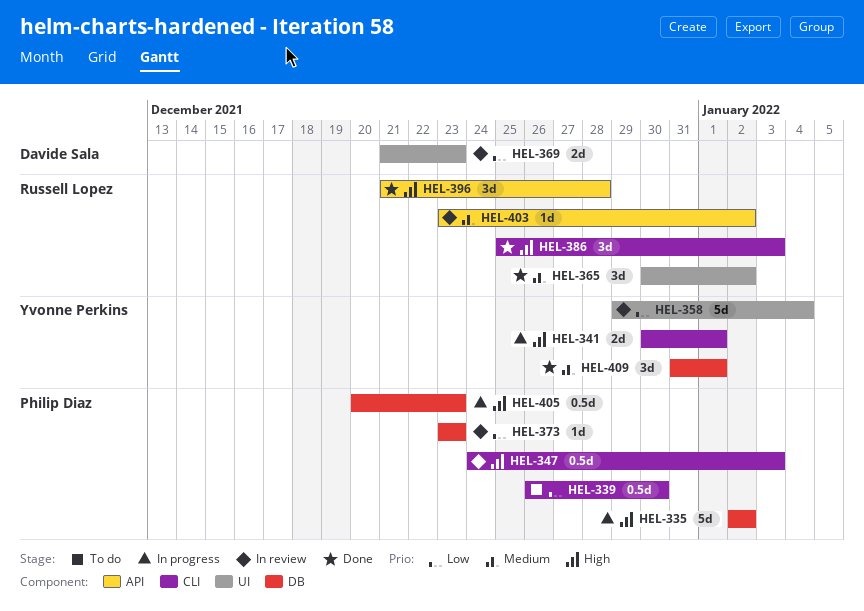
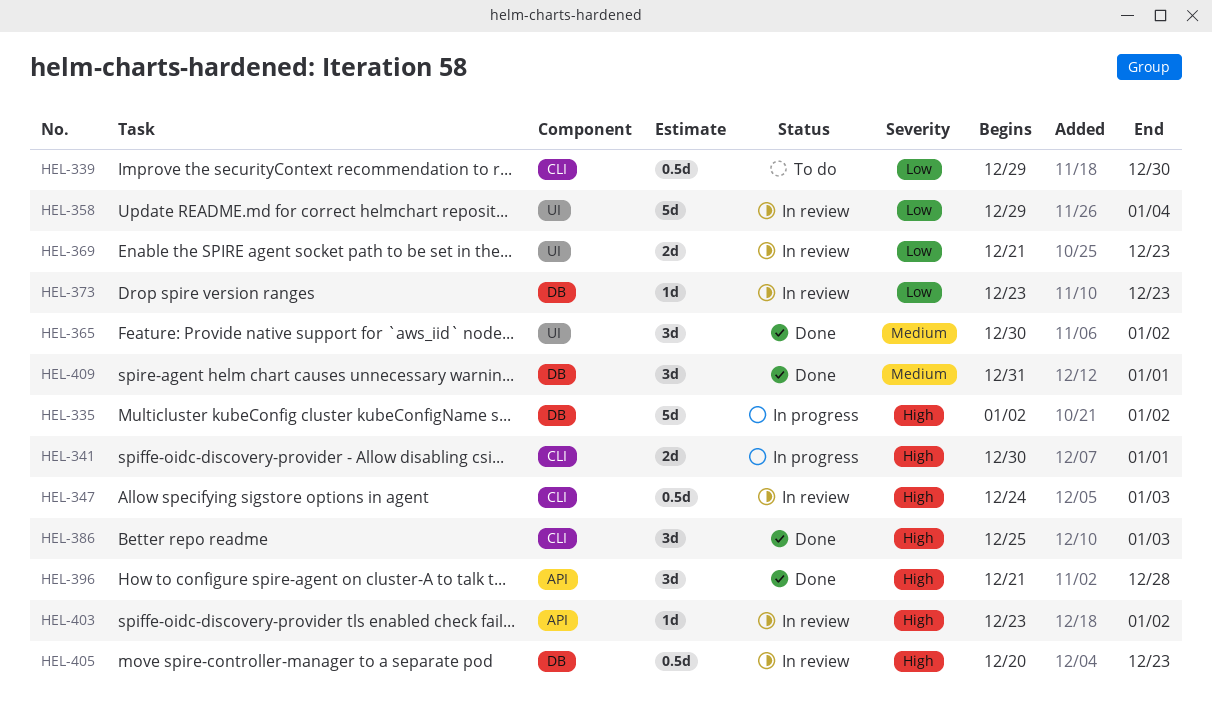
HEL-339, start: Dec 26 -> Dec 29
HEL-403, priority: Medium -> High
HEL-405, status: In progress -> In review

